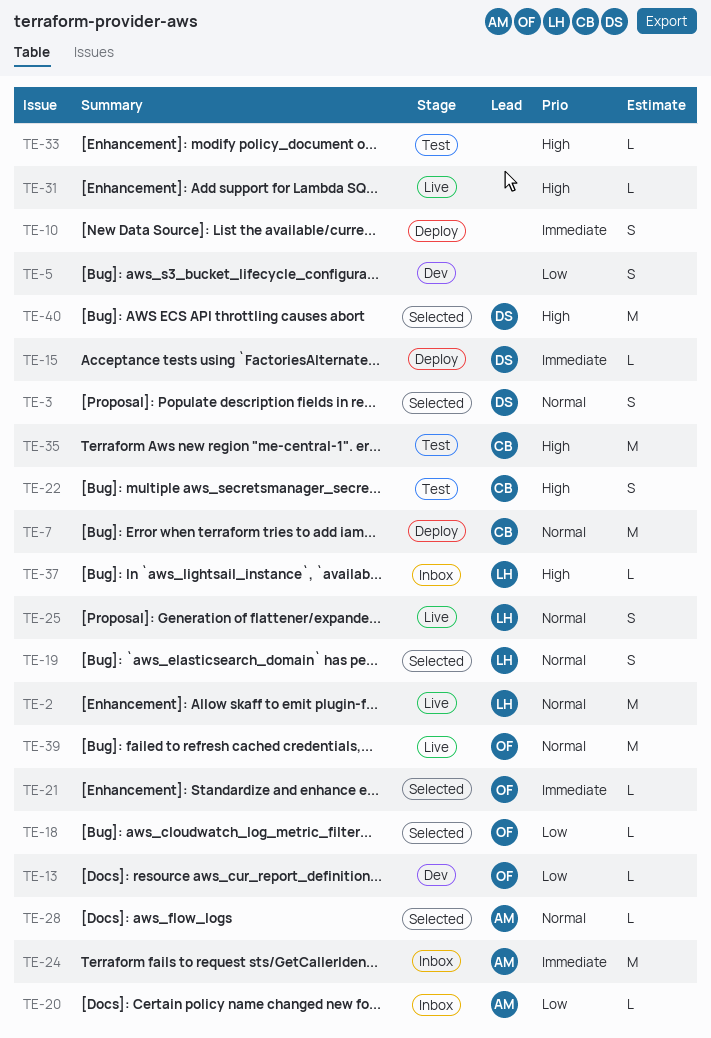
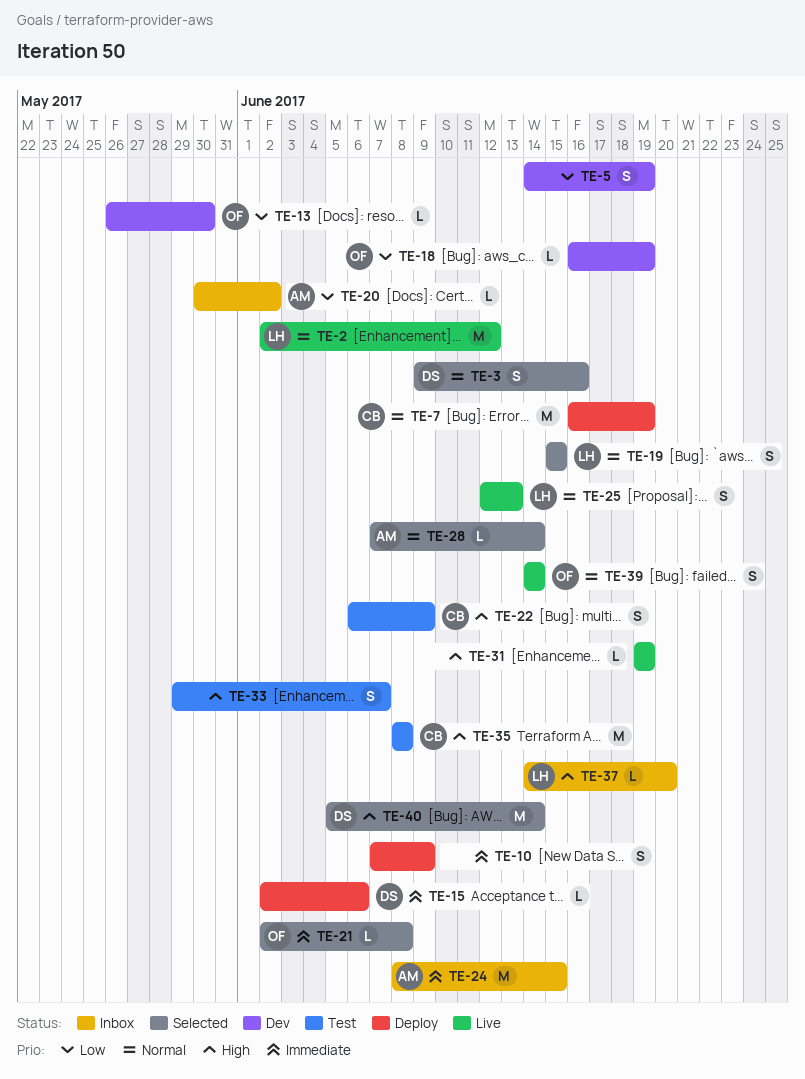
TE-18, status: Selected -> Dev
TE-33, estimate: L -> S
TE-39, estimate: M -> S

